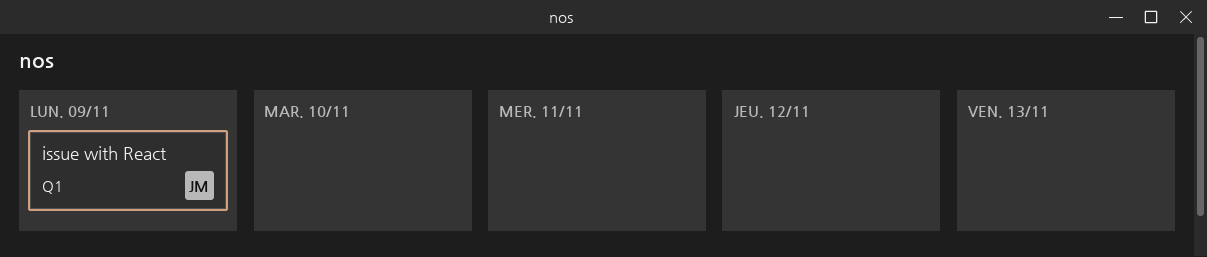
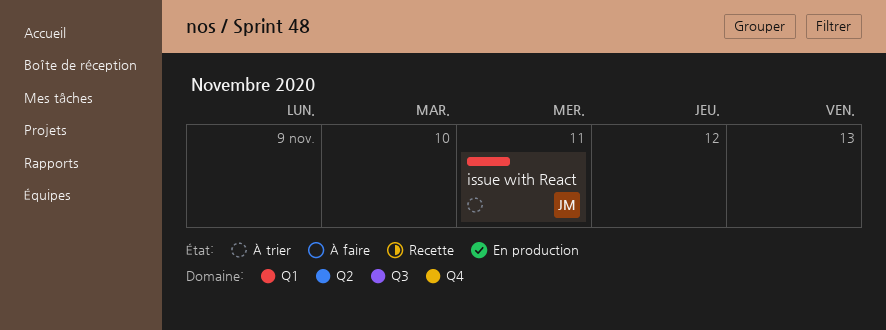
issue with React, due: Nov 9 -> Nov 11

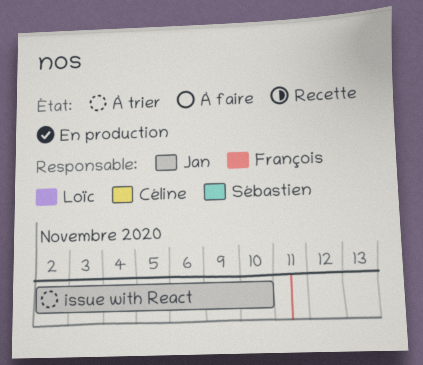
issue with React, due: Nov 11 -> Nov 10

